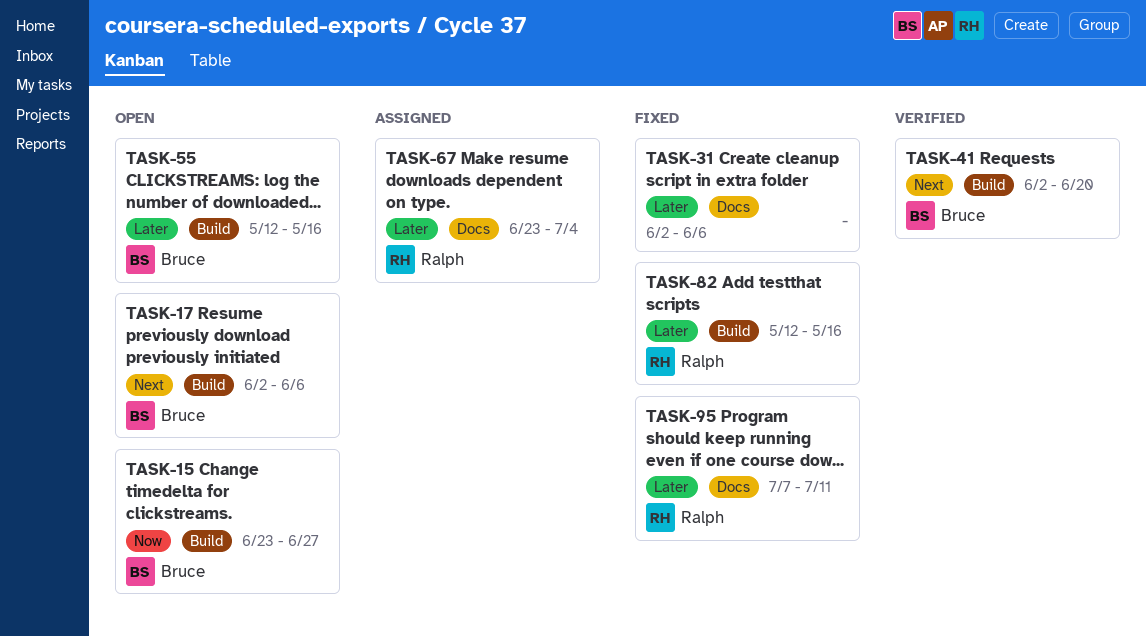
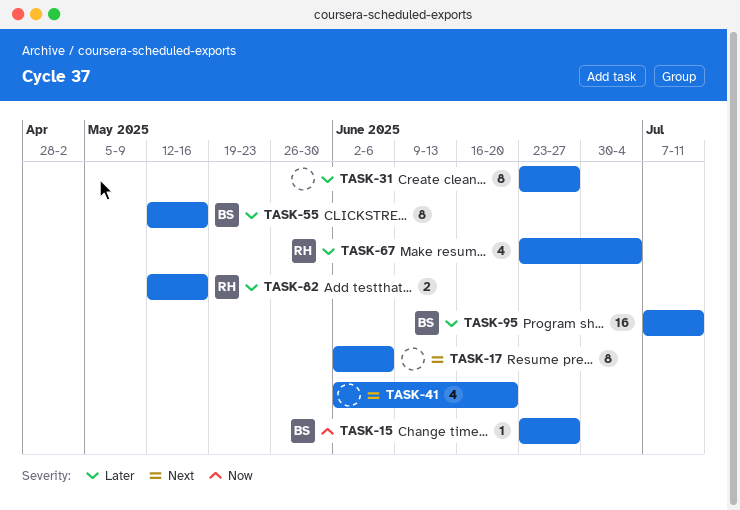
TASK-17, owner: Bruce -> none
TASK-31, start: Jun 2 -> Jun 23
TASK-31, due: Jun 6 -> Jun 27
TASK-41, owner: Bruce -> none
TASK-95, owner: Ralph -> Bruce

